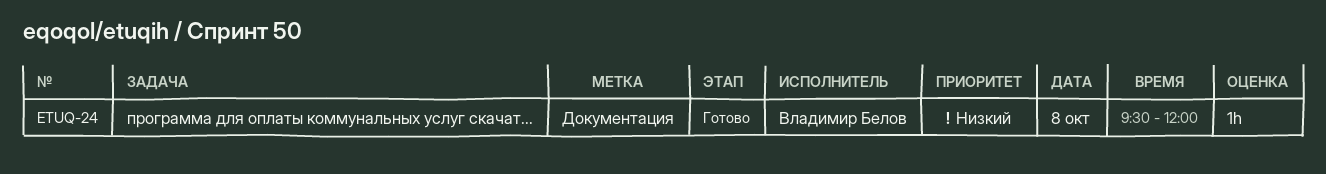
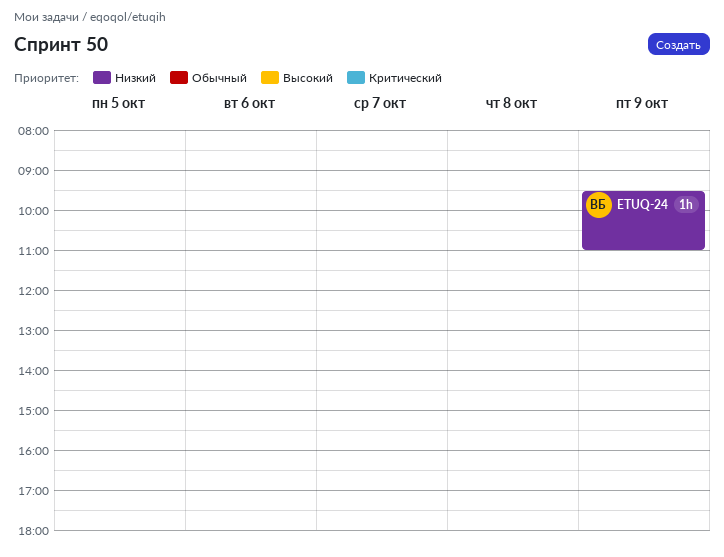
ETUQ-24, day: Oct 8 -> Oct 9
ETUQ-24, ends: 12:00 -> 11:00

